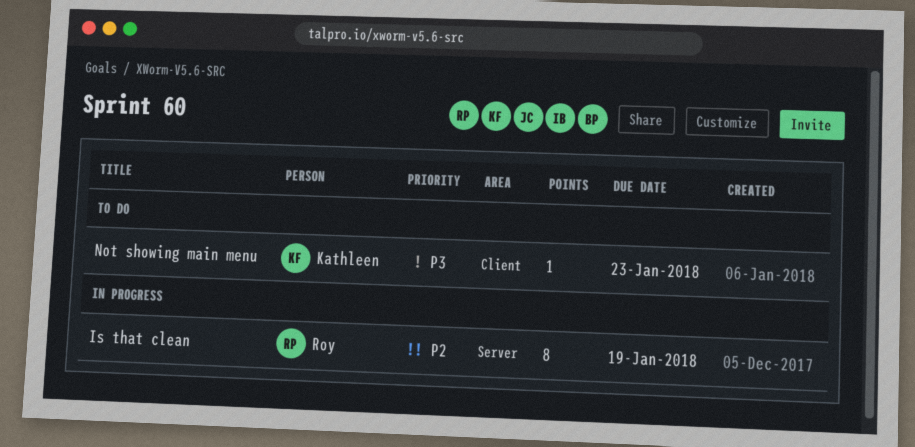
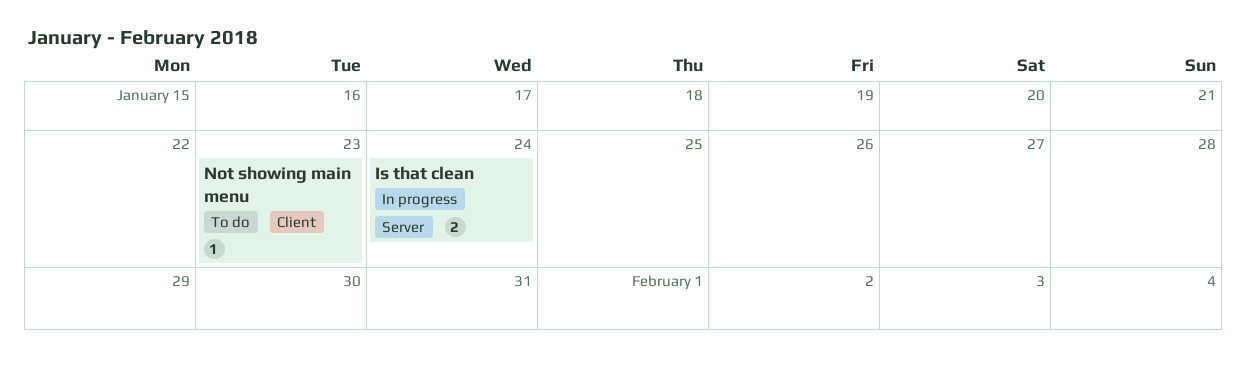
Is that clean, estimate: 8 -> 2
Is that clean, due: Jan 19 -> Jan 24

